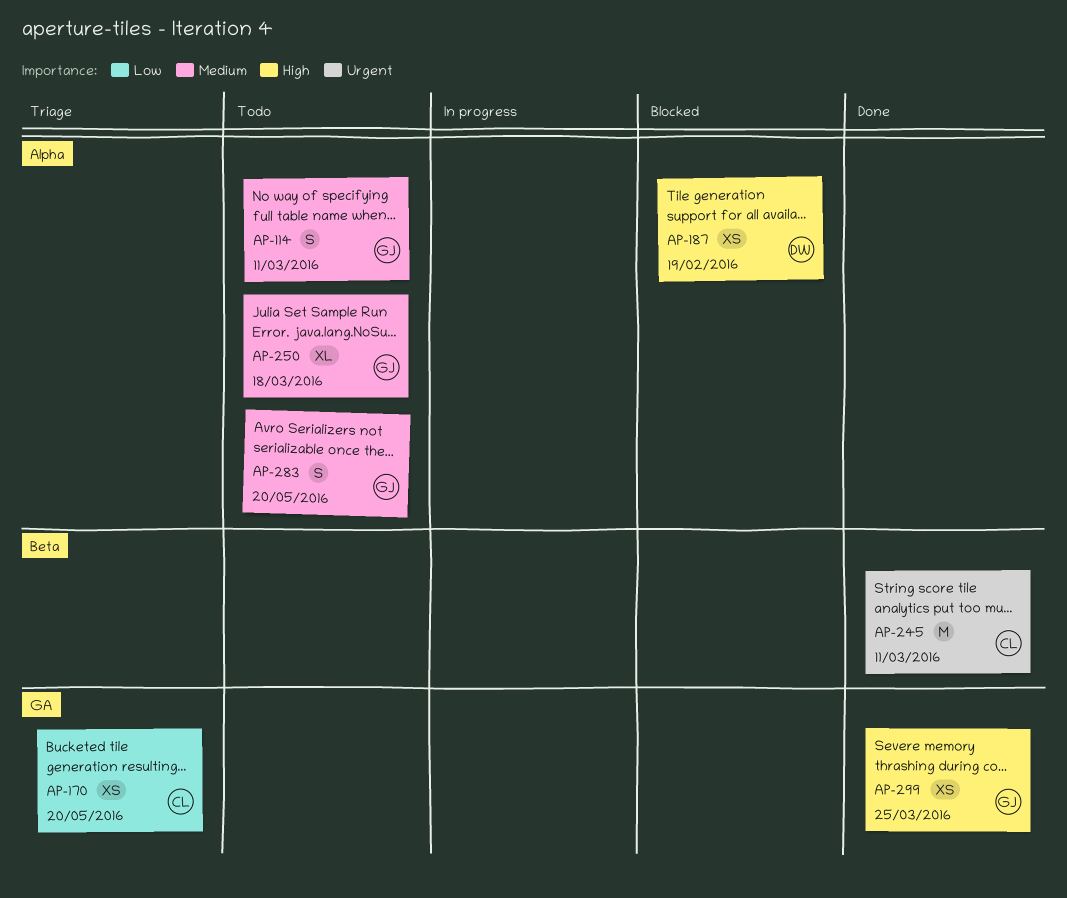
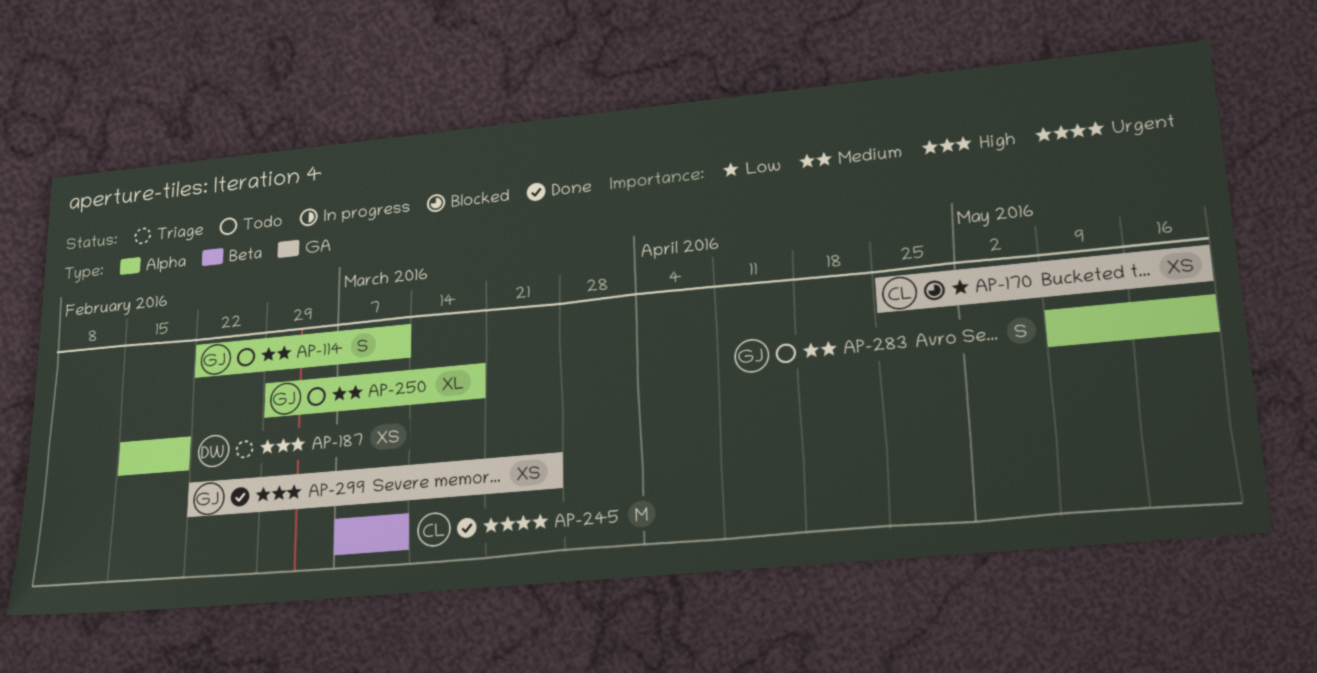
AP-170, status: Triage -> Blocked
AP-187, status: Blocked -> Triage

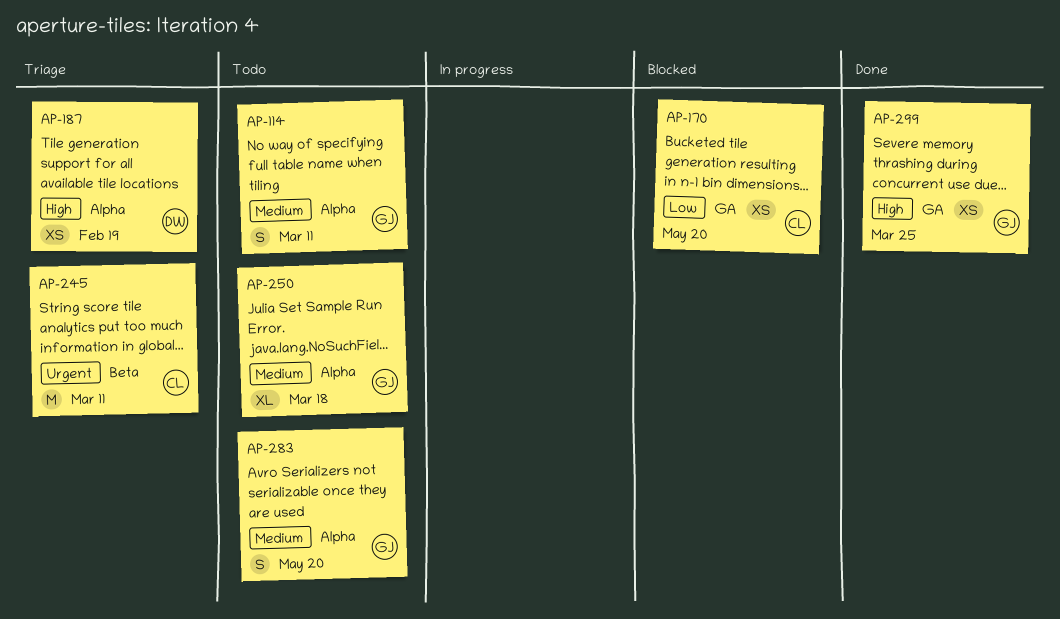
AP-245, status: Done -> Triage

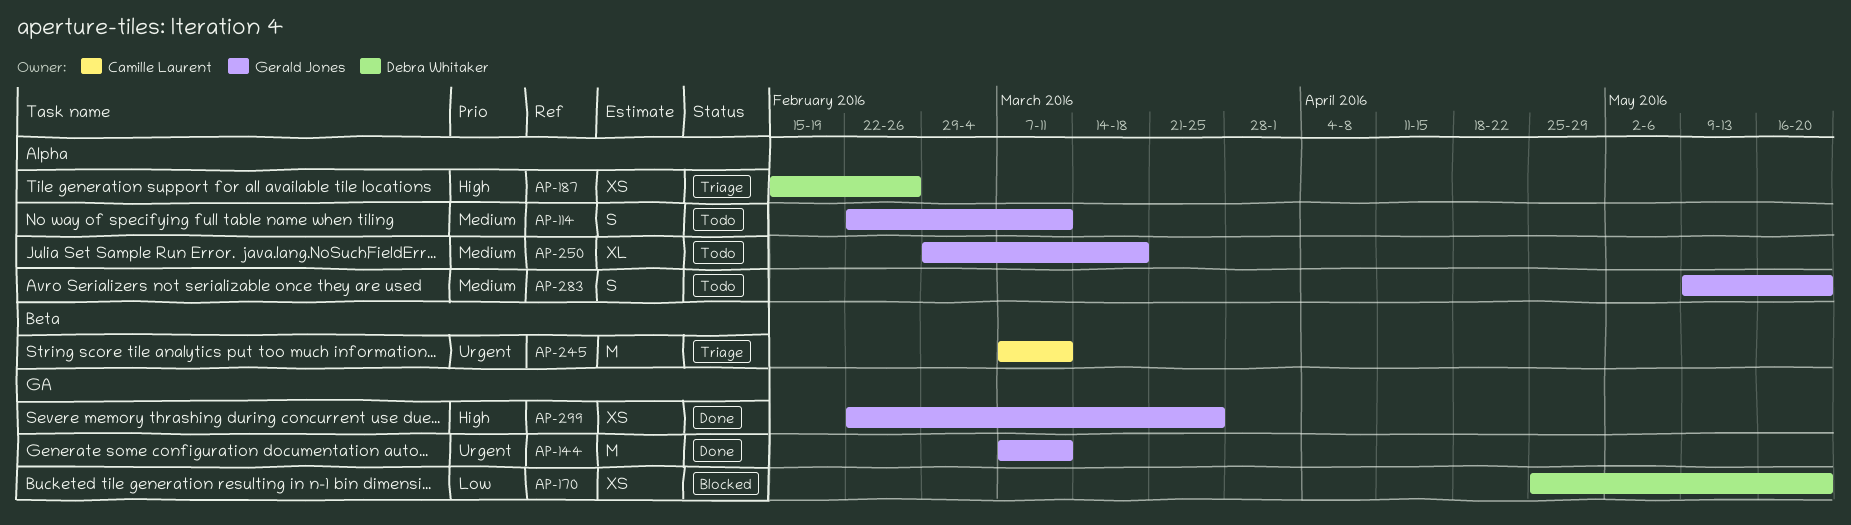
AP-144: none -> present
AP-170, owner: Camille Laurent -> Debra Whitaker
AP-187, due: Feb 19 -> Feb 26

